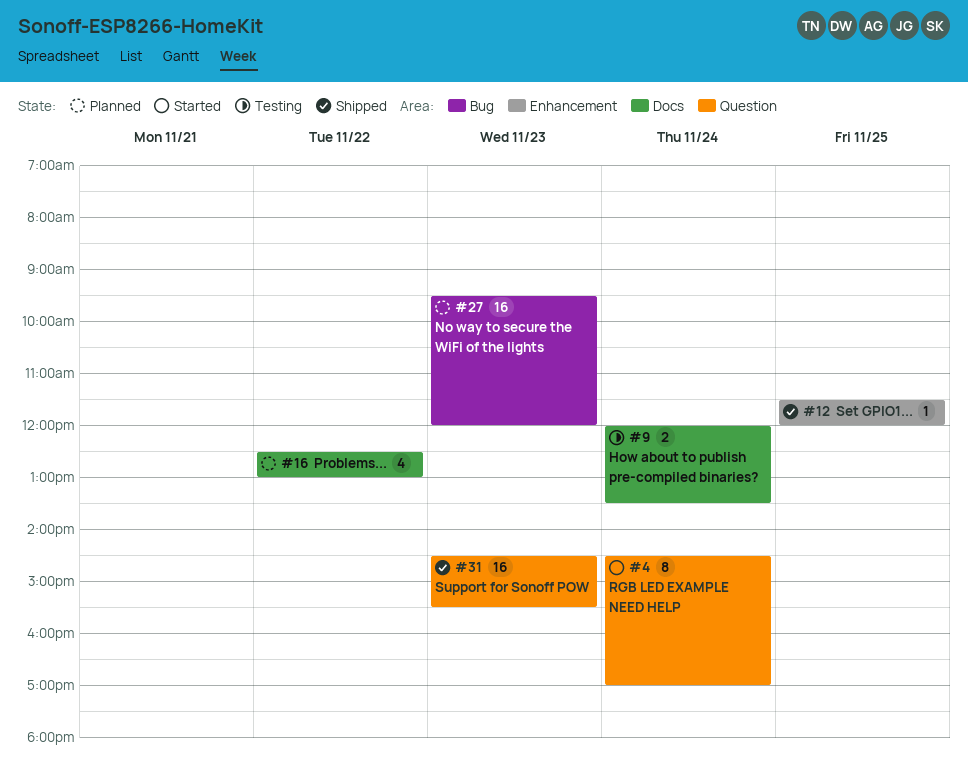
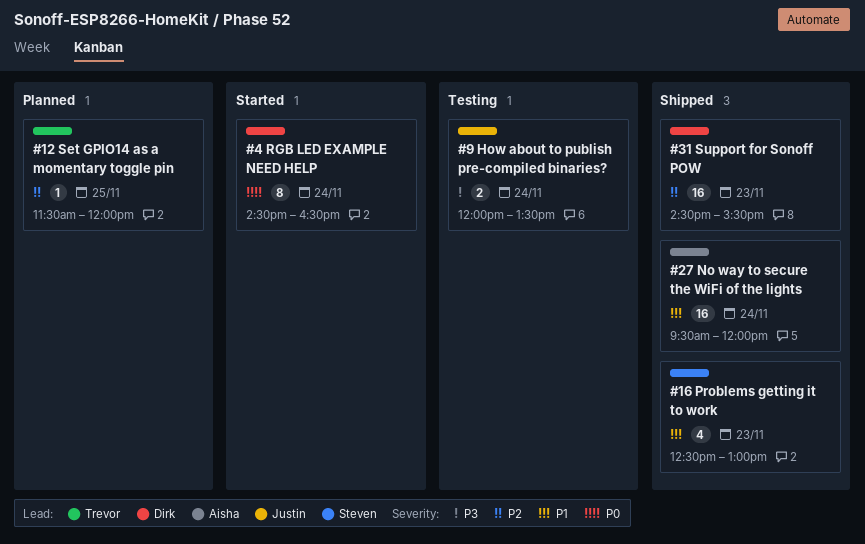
#4, ends: 17:00 -> 16:30
#12, status: Shipped -> Planned
#16, status: Planned -> Shipped
#16, day: Nov 22 -> Nov 23
#27, status: Planned -> Shipped
#27, day: Nov 23 -> Nov 24

